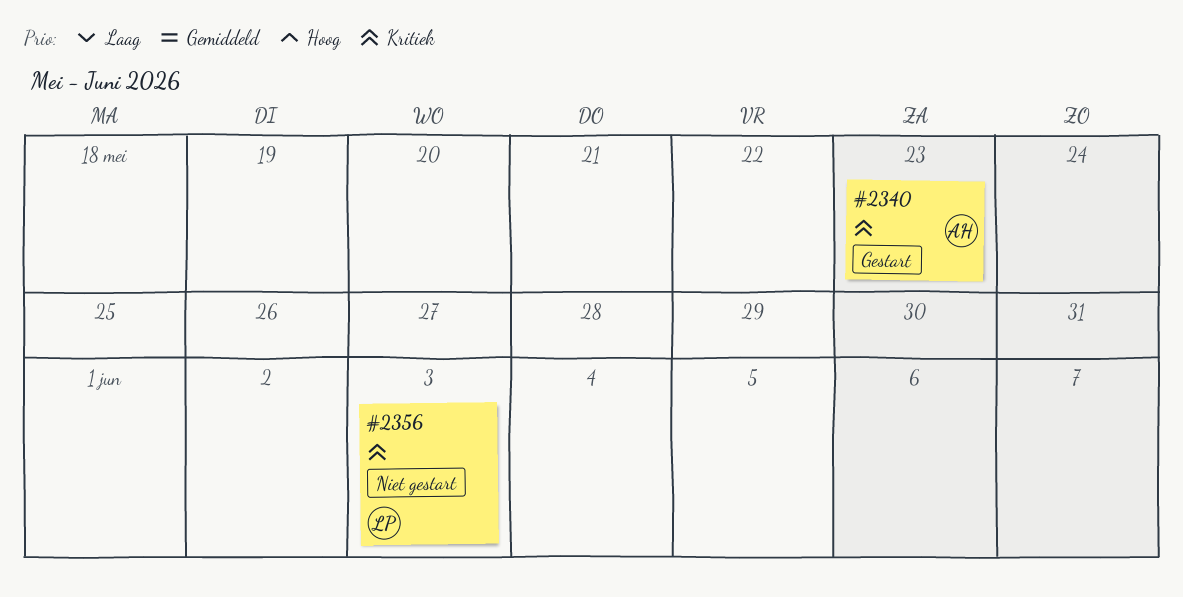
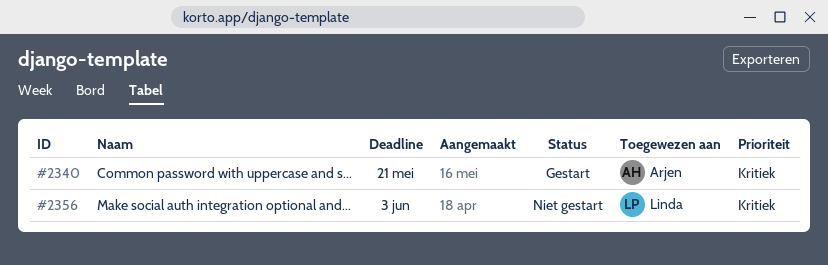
#2340, due: May 23 -> May 21

